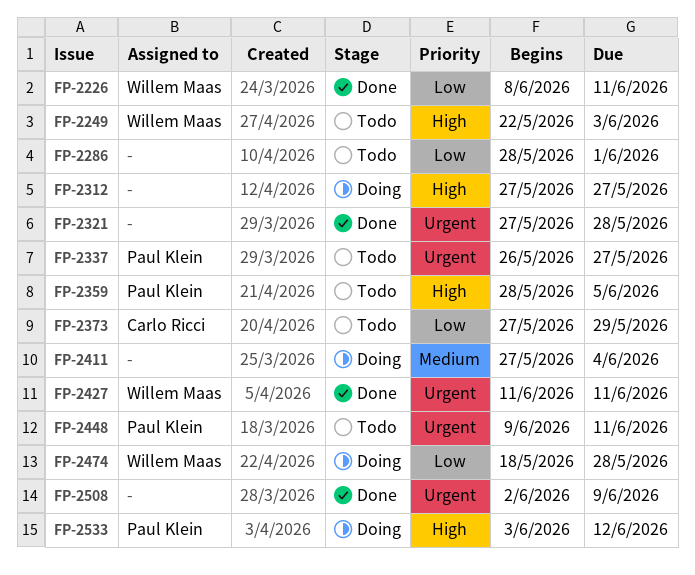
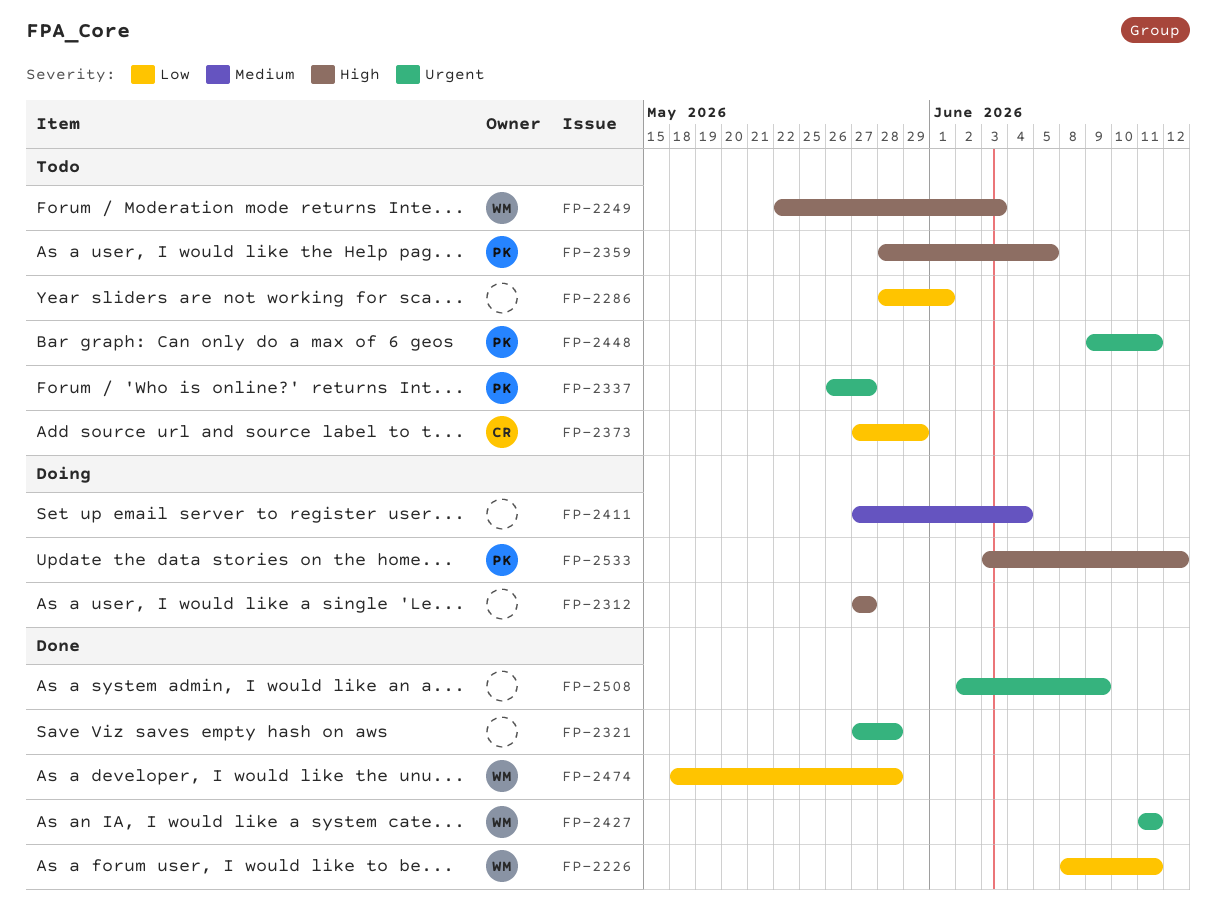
FP-2474, status: Doing -> Done

